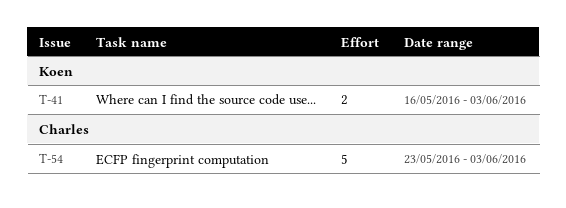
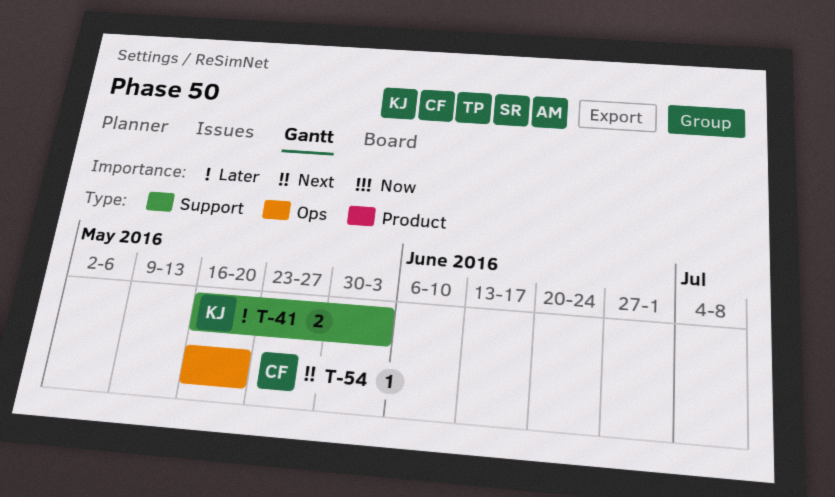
T-54, estimate: 5 -> 1
T-54, start: May 23 -> May 16
T-54, due: Jun 3 -> May 20

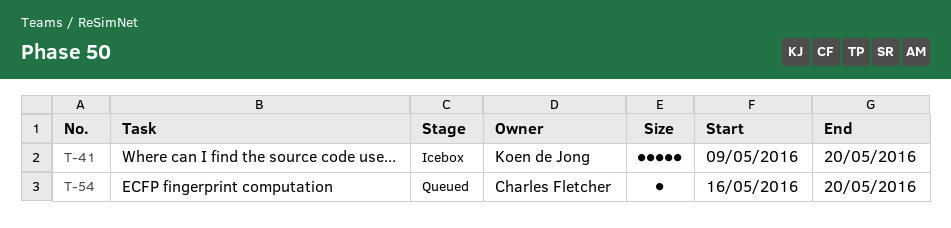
T-41, estimate: 2 -> 5
T-41, start: May 16 -> May 9
T-41, due: Jun 3 -> May 20

